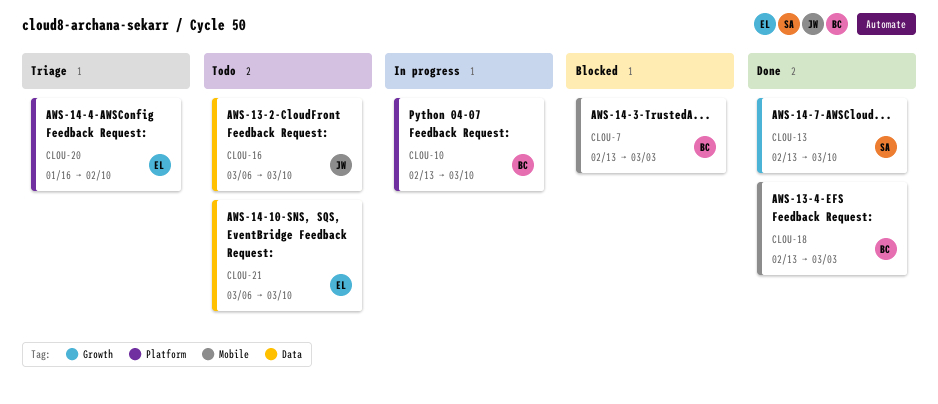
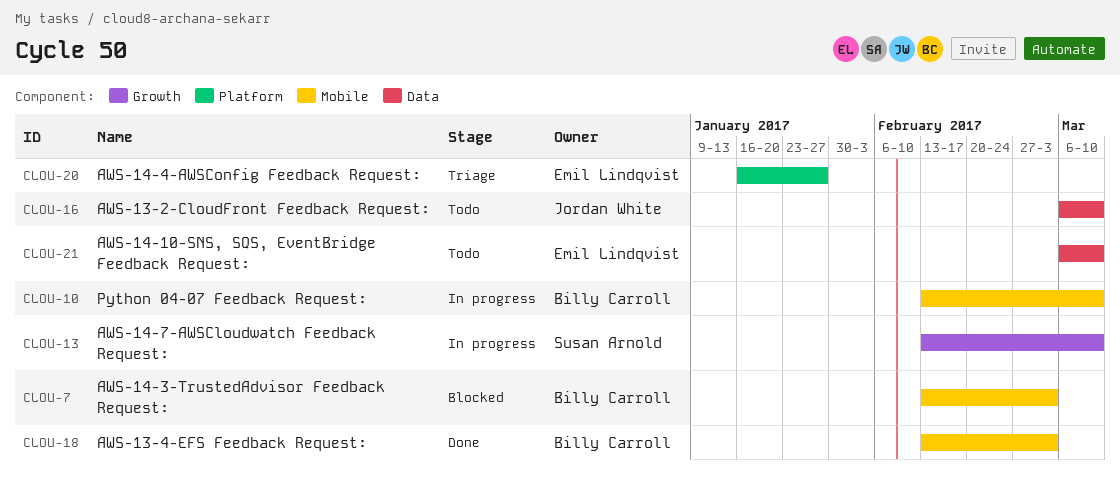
CLOU-10, label: Platform -> Mobile
CLOU-13, status: Done -> In progress
CLOU-20, due: Feb 10 -> Jan 27

